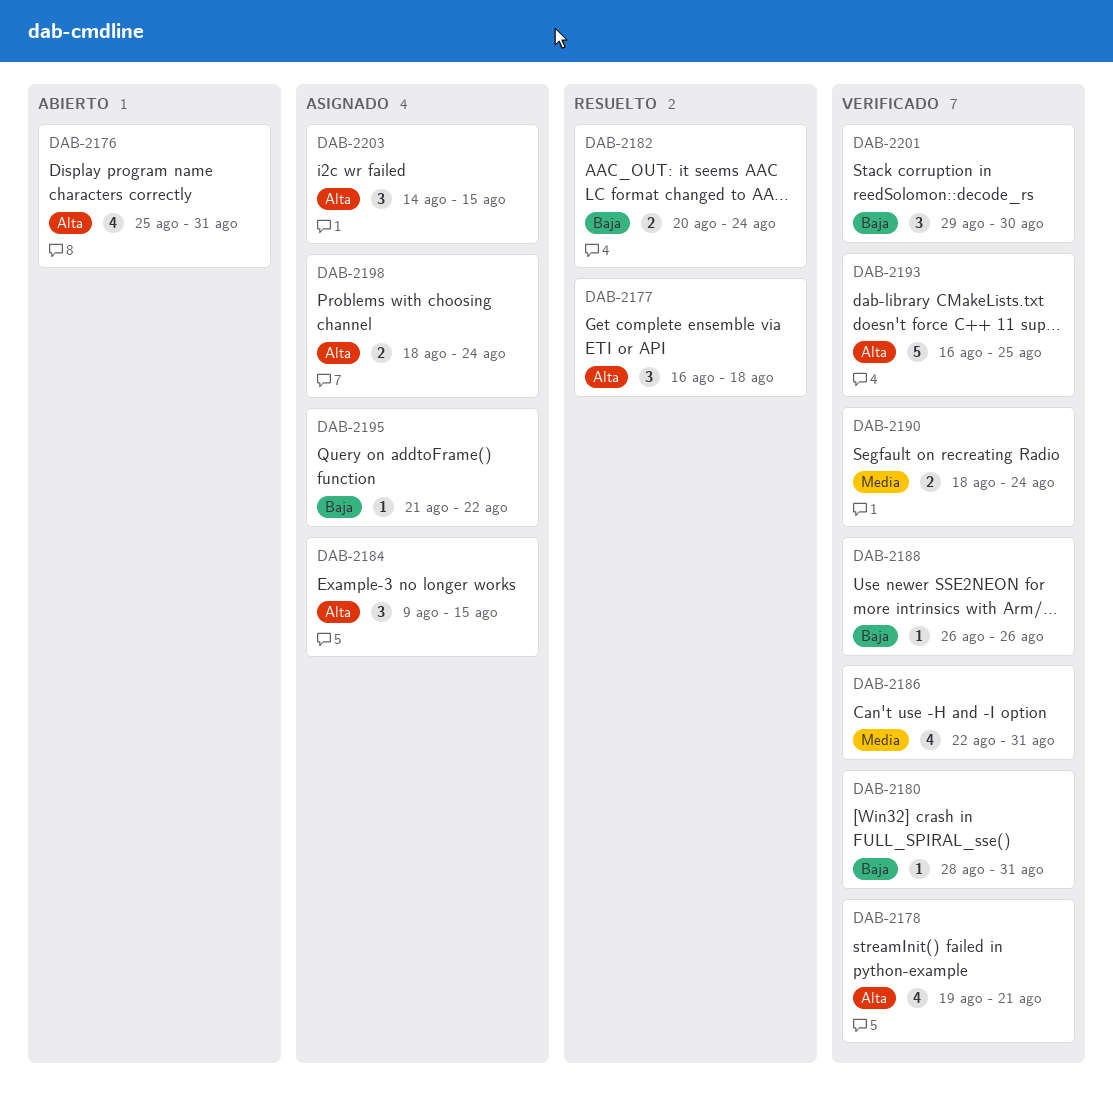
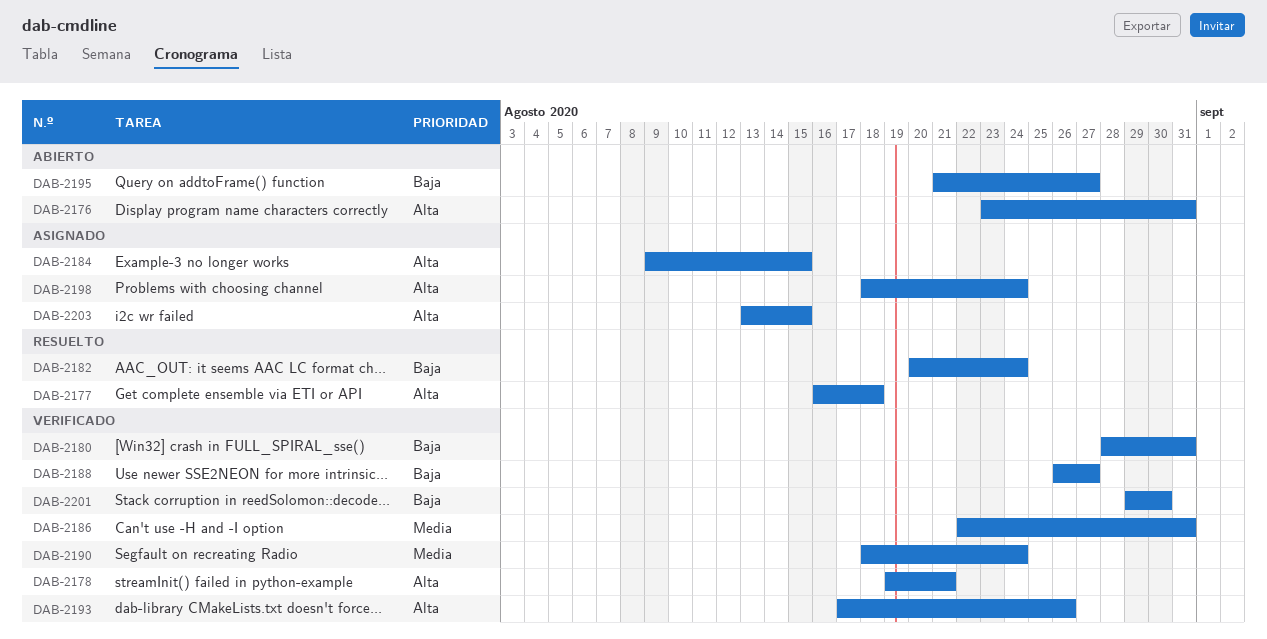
DAB-2176, start: Aug 25 -> Aug 23
DAB-2188, due: Aug 26 -> Aug 27
DAB-2193, start: Aug 16 -> Aug 17
DAB-2193, due: Aug 25 -> Aug 26
DAB-2195, status: Asignado -> Abierto
DAB-2195, due: Aug 22 -> Aug 27
DAB-2203, start: Aug 14 -> Aug 13

